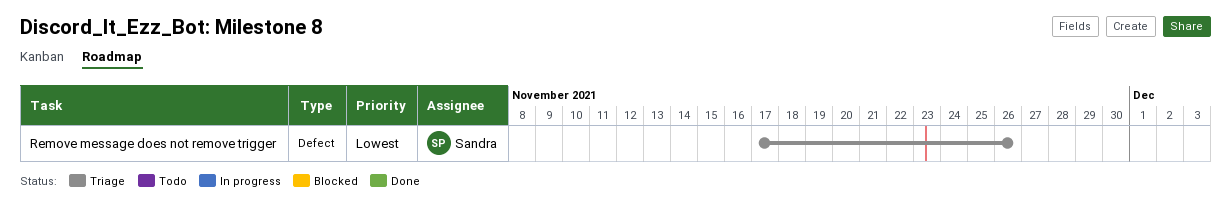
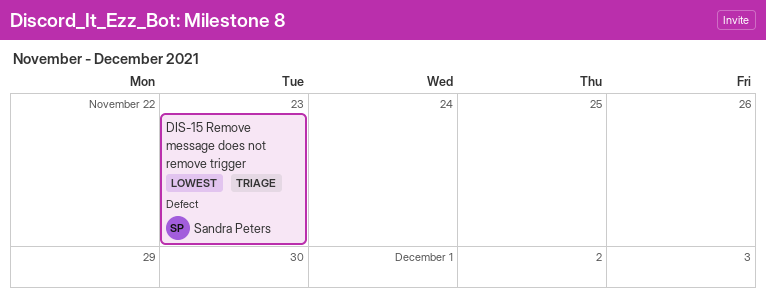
Remove message does not remove trigger, due: Nov 26 -> Nov 23

